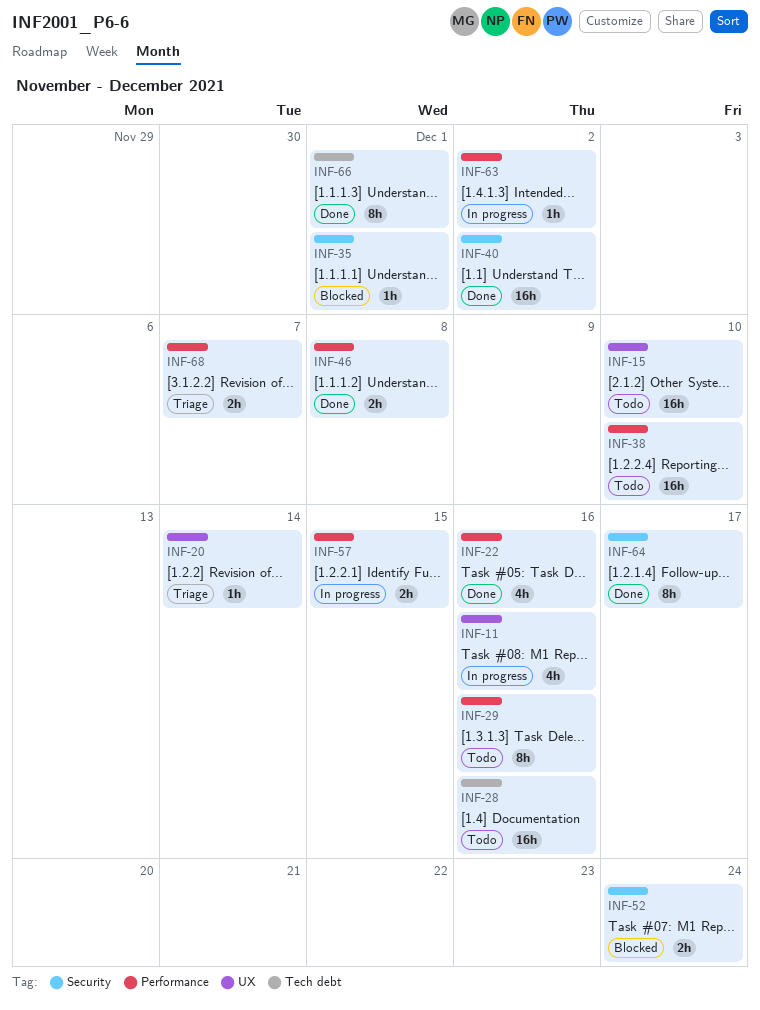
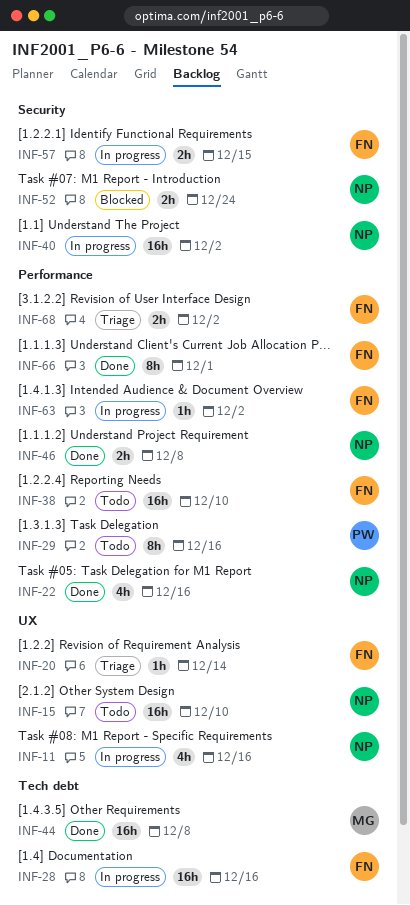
INF-28, status: Todo -> In progress
INF-35: present -> none
INF-40, status: Done -> In progress
INF-44: none -> present
INF-57, label: Performance -> Security
INF-64: present -> none
INF-66, label: Tech debt -> Performance
INF-68, due: Dec 7 -> Dec 2

